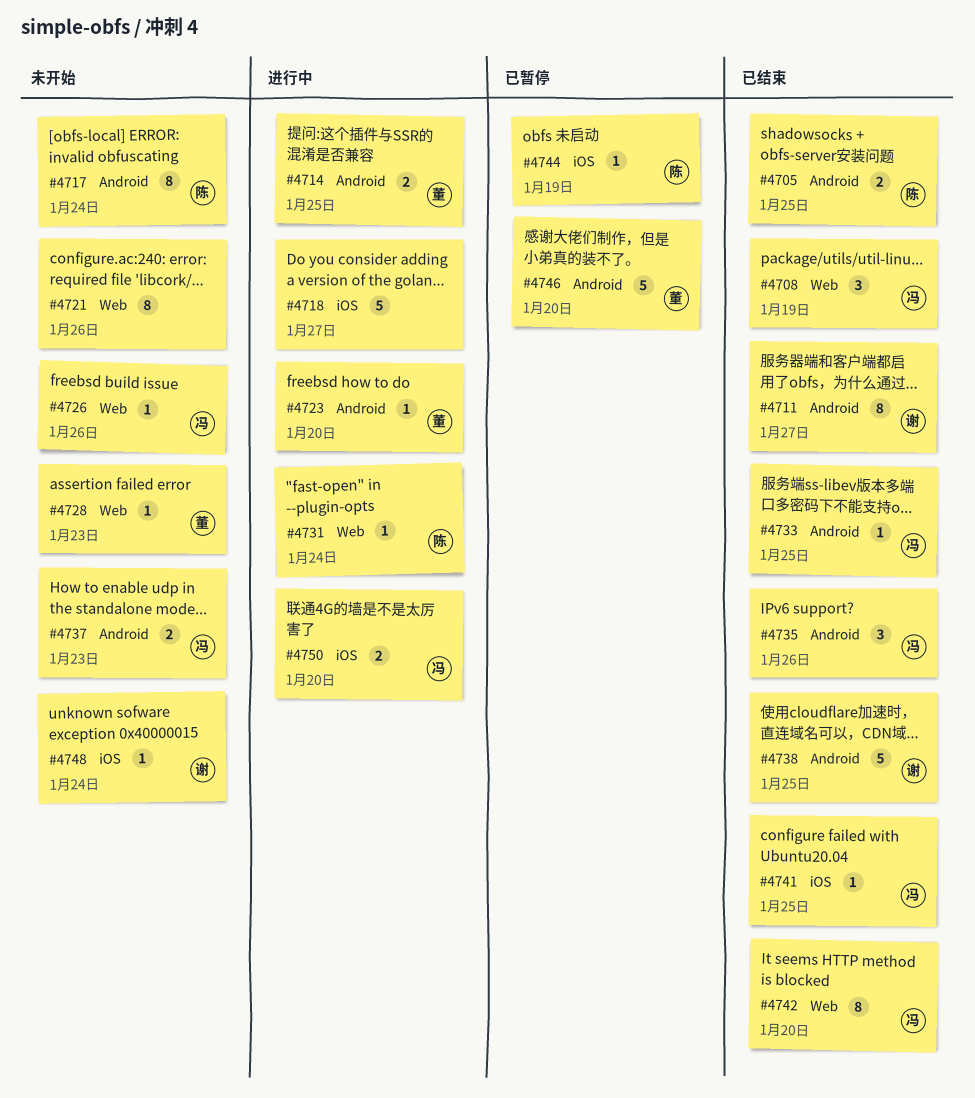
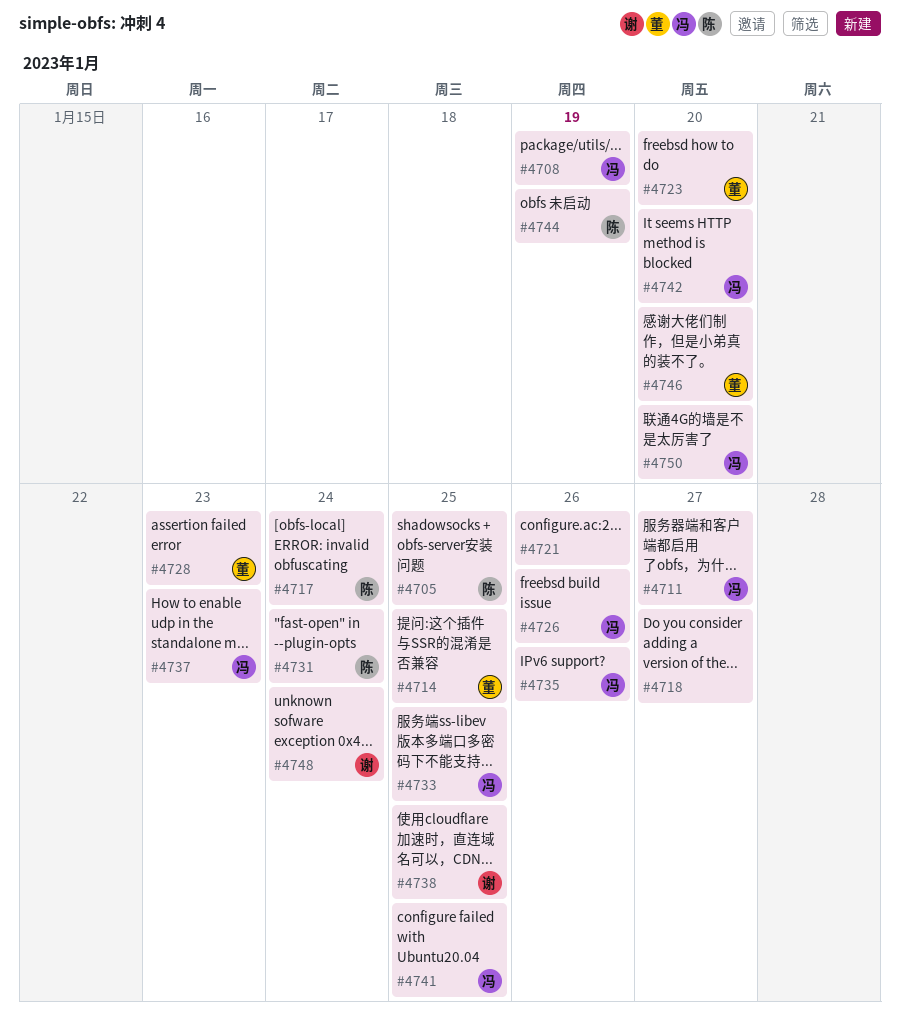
#4711, owner: 谢 -> 冯

